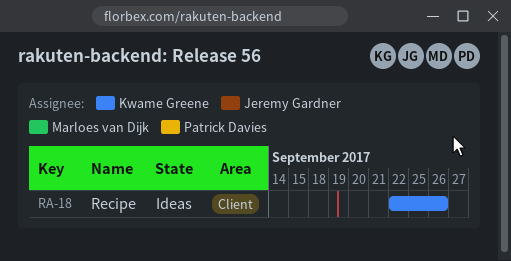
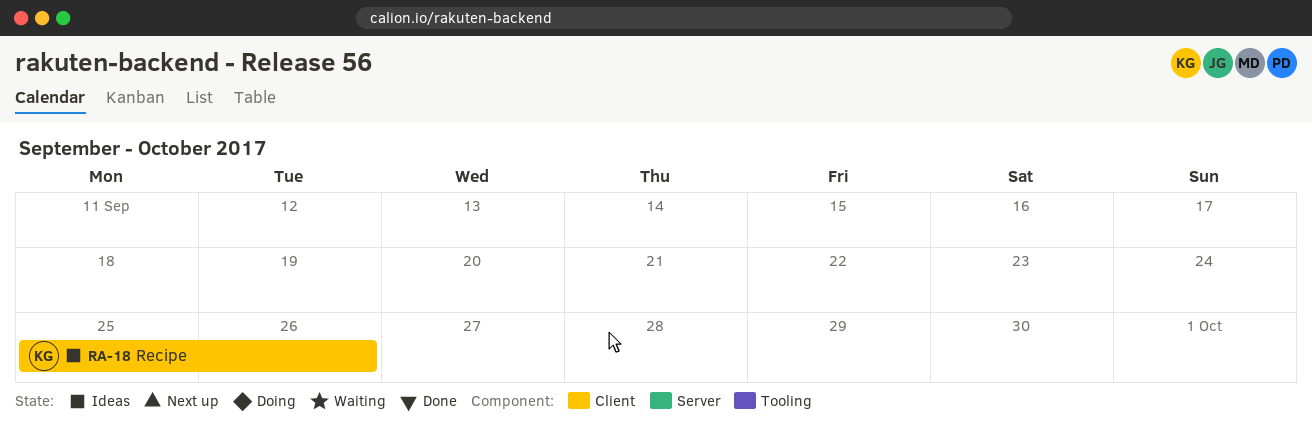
RA-18, start: Sep 22 -> Sep 25

